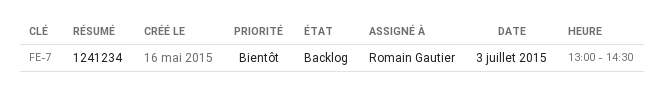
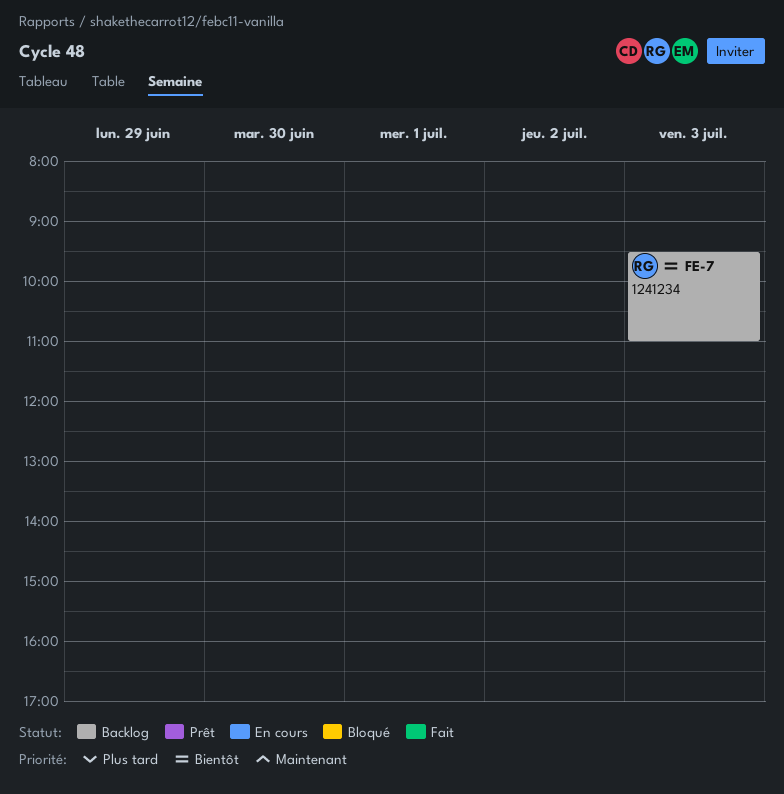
FE-7, begins: 13:00 -> 09:30
FE-7, ends: 14:30 -> 11:00

